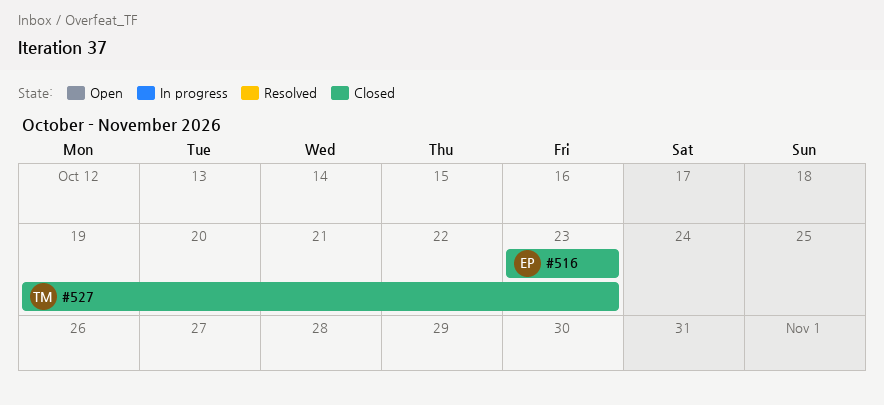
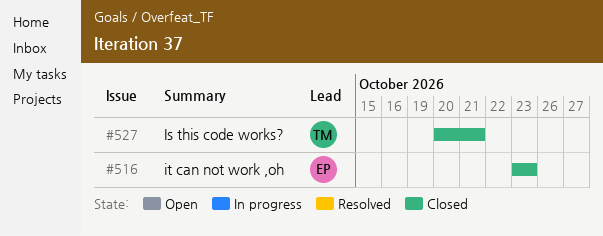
#527, start: Oct 19 -> Oct 20
#527, due: Oct 23 -> Oct 21

